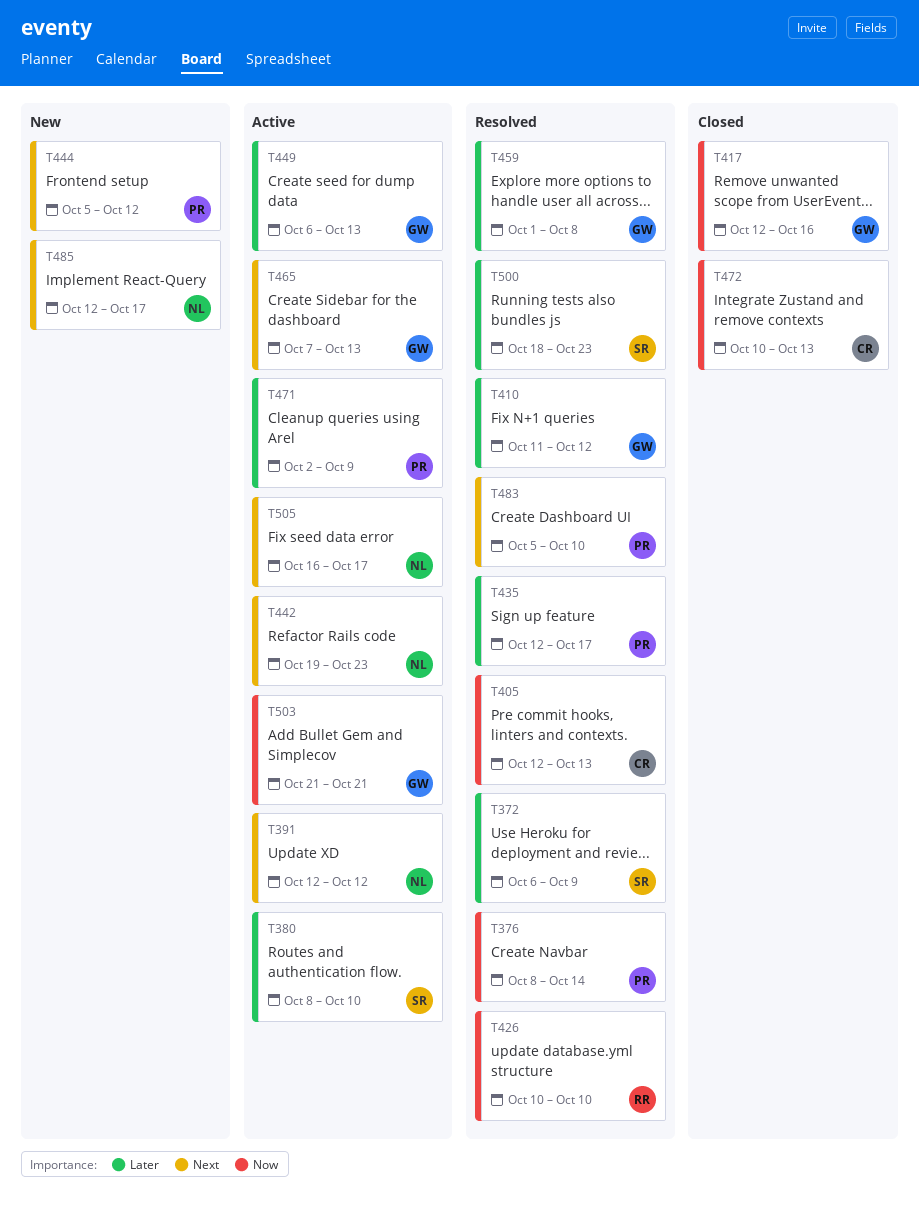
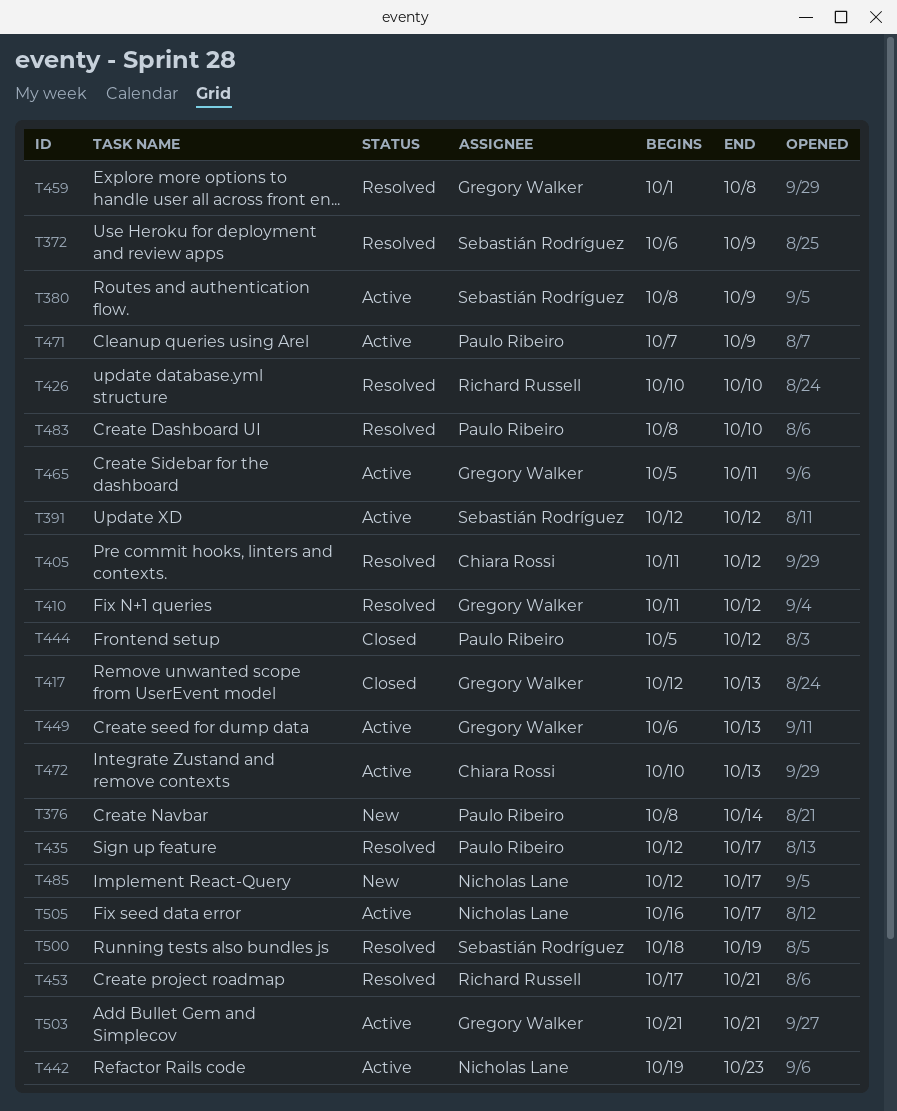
T376, status: Resolved -> New
T380, due: Oct 10 -> Oct 9
T391, owner: Nicholas Lane -> Sebastián Rodríguez
T405, start: Oct 12 -> Oct 11
T405, due: Oct 13 -> Oct 12
T417, due: Oct 16 -> Oct 13
T444, status: New -> Closed
T453: none -> present
T465, start: Oct 7 -> Oct 5
T465, due: Oct 13 -> Oct 11
T471, start: Oct 2 -> Oct 7
T472, status: Closed -> Active
T483, start: Oct 5 -> Oct 8
T500, due: Oct 23 -> Oct 19

